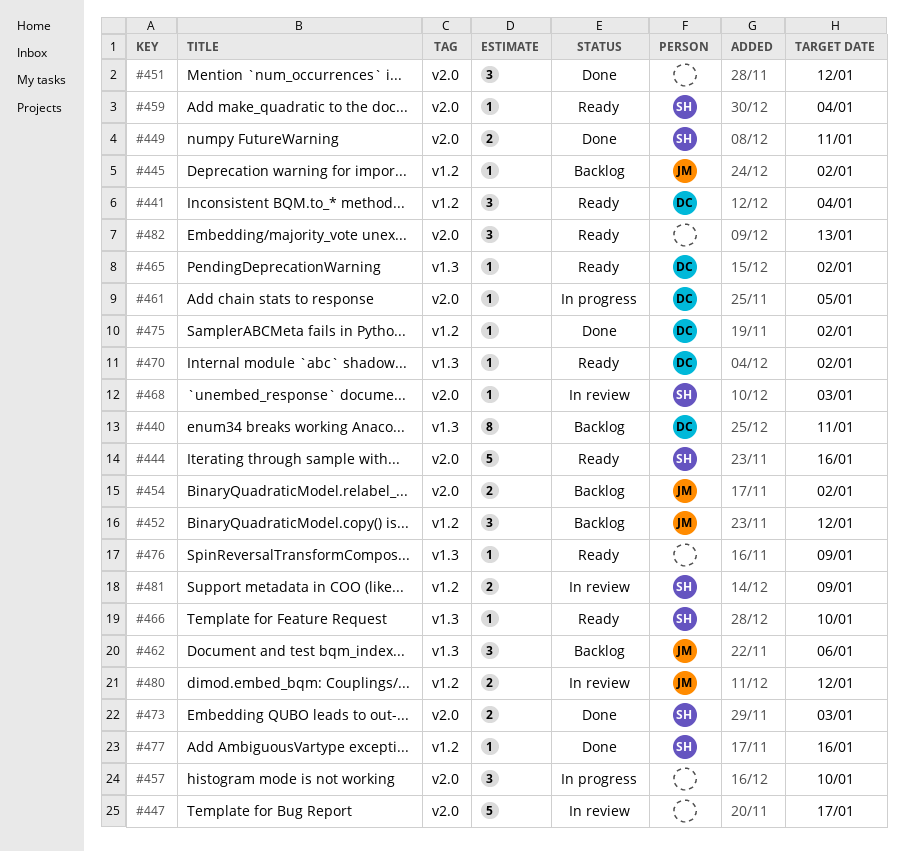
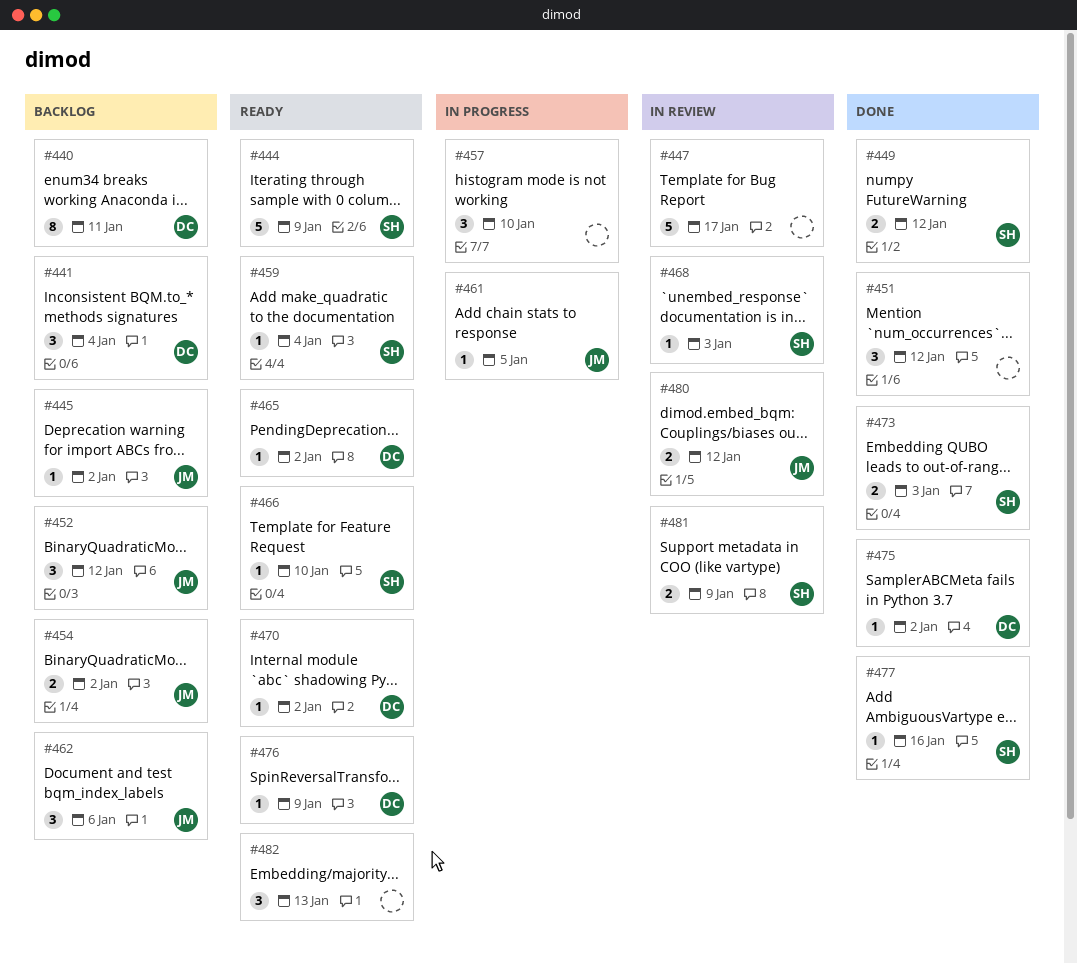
#441, status: Ready -> Backlog
#444, due: Jan 16 -> Jan 9
#449, due: Jan 11 -> Jan 12
#461, owner: DC -> JM
#476, owner: none -> DC

